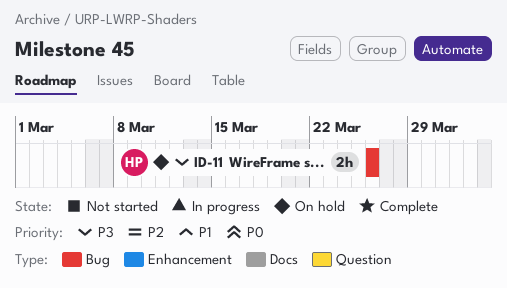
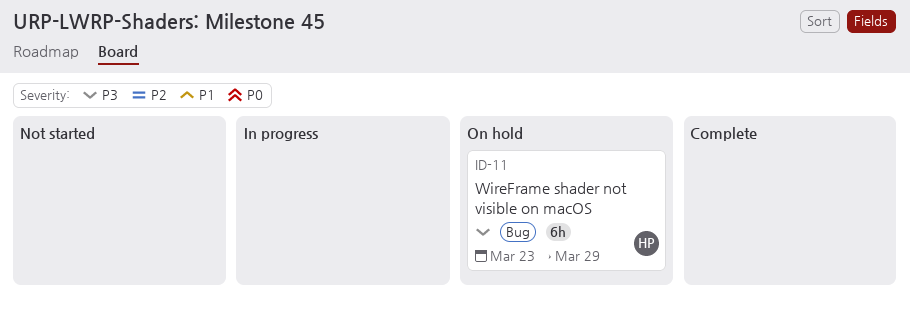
ID-11, estimate: 2h -> 6h
ID-11, start: Mar 26 -> Mar 23
ID-11, due: Mar 26 -> Mar 29

